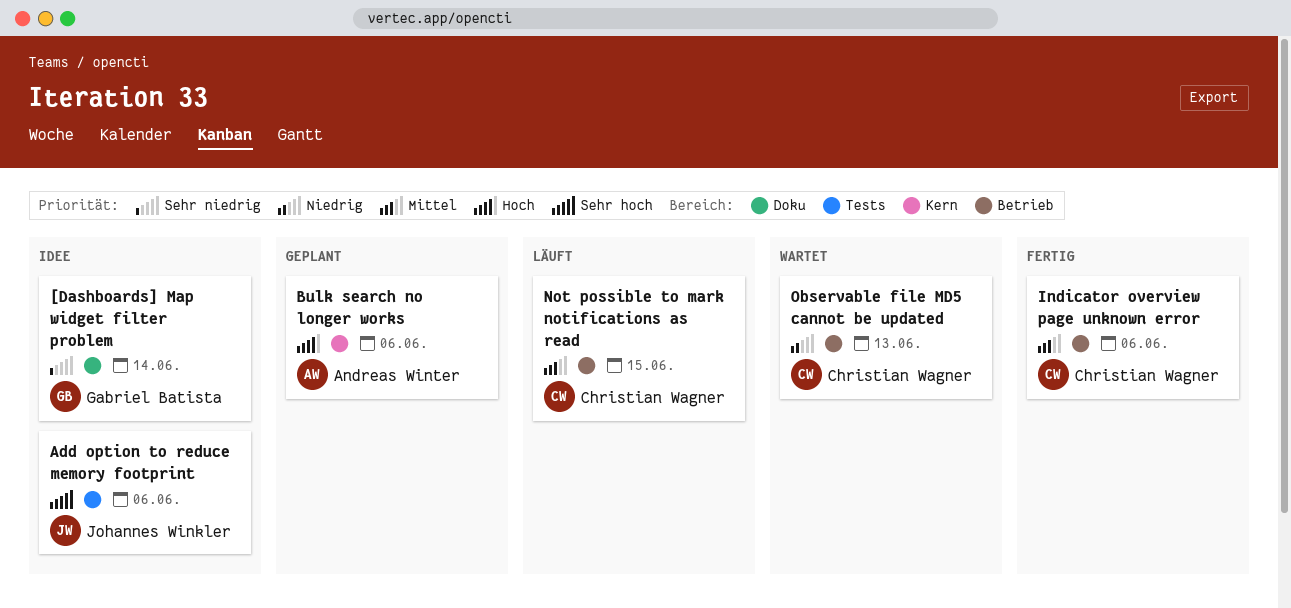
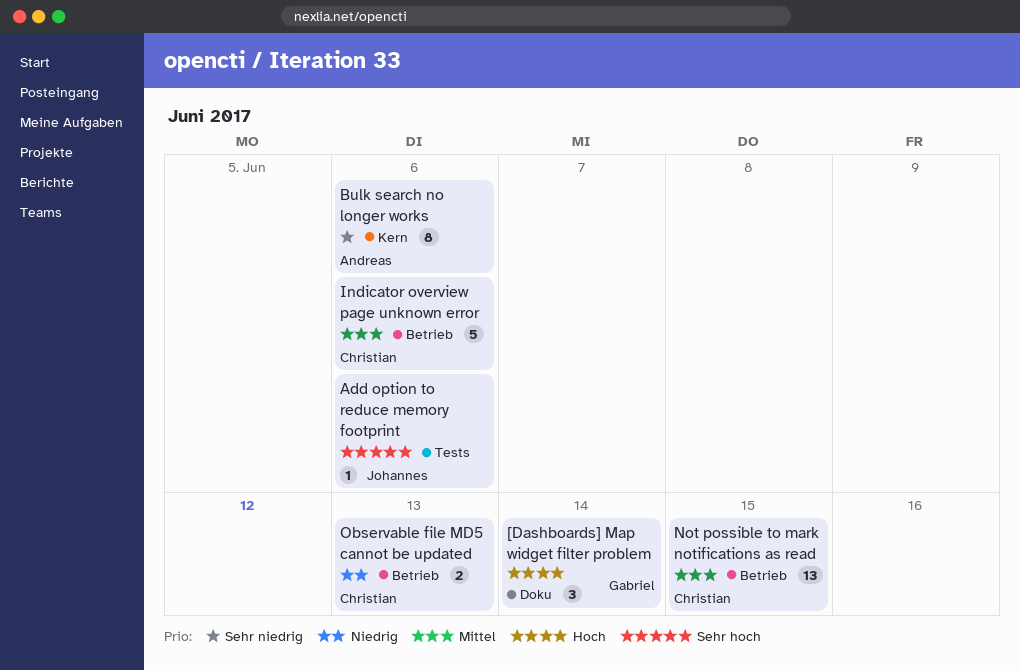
[Dashboards] Map widget filter problem, priority: Sehr niedrig -> Hoch
Bulk search no longer works, priority: Hoch -> Sehr niedrig

